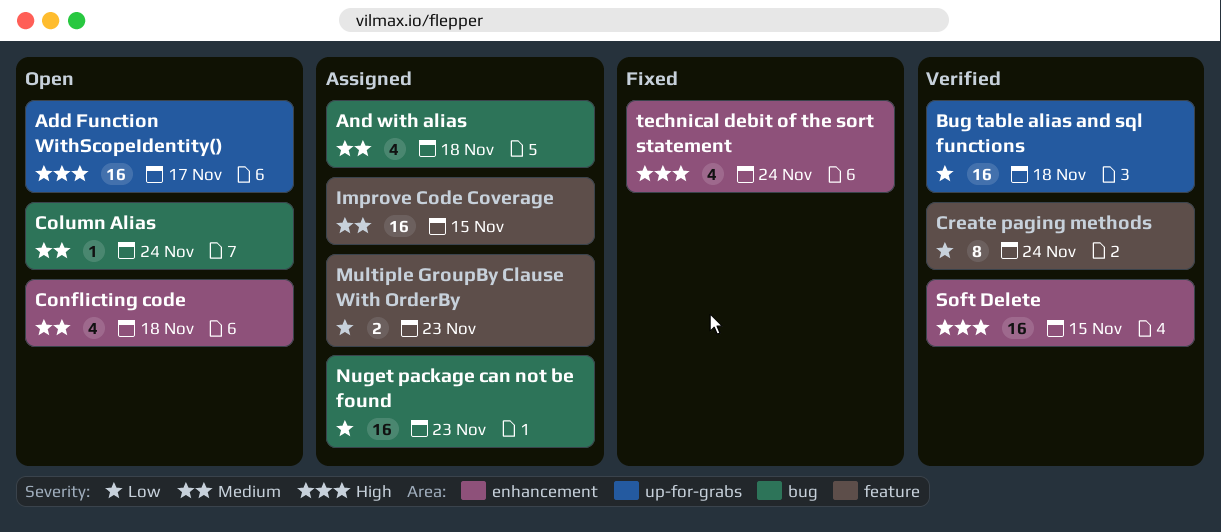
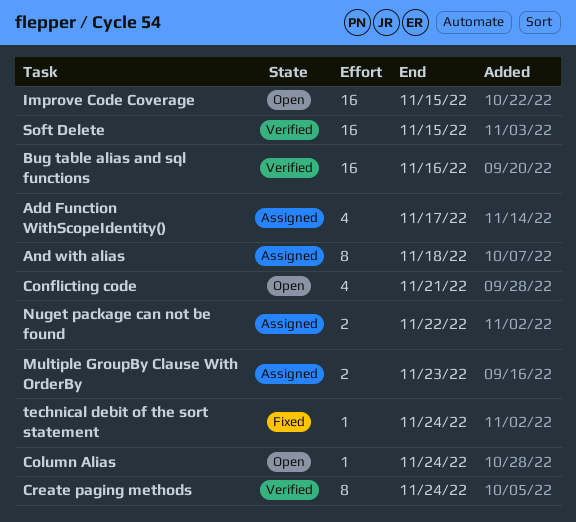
Add Function WithScopeIdentity(), status: Open -> Assigned
Add Function WithScopeIdentity(), estimate: 16 -> 4
And with alias, estimate: 4 -> 8
Bug table alias and sql functions, due: Nov 18 -> Nov 16
Conflicting code, due: Nov 18 -> Nov 21
Improve Code Coverage, status: Assigned -> Open
Nuget package can not be found, estimate: 16 -> 2
Nuget package can not be found, due: Nov 23 -> Nov 22
technical debit of the sort statement, estimate: 4 -> 1

